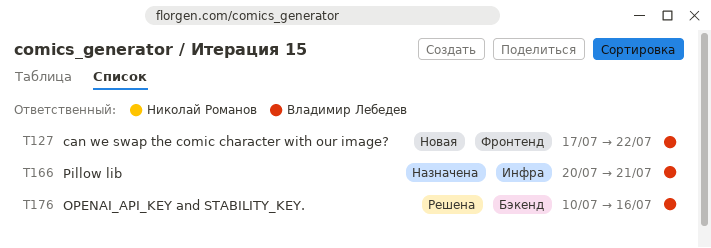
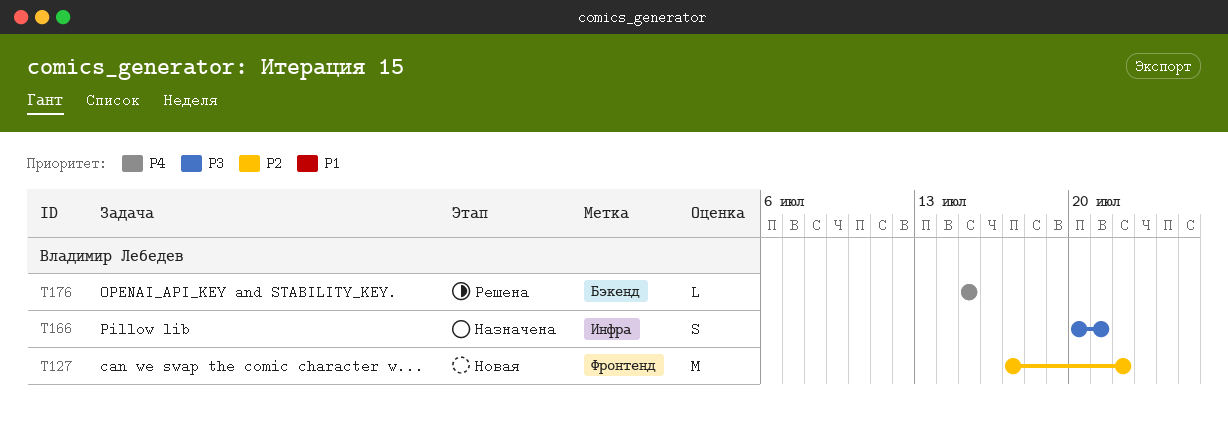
T176, start: Jul 10 -> Jul 15
T176, due: Jul 16 -> Jul 15

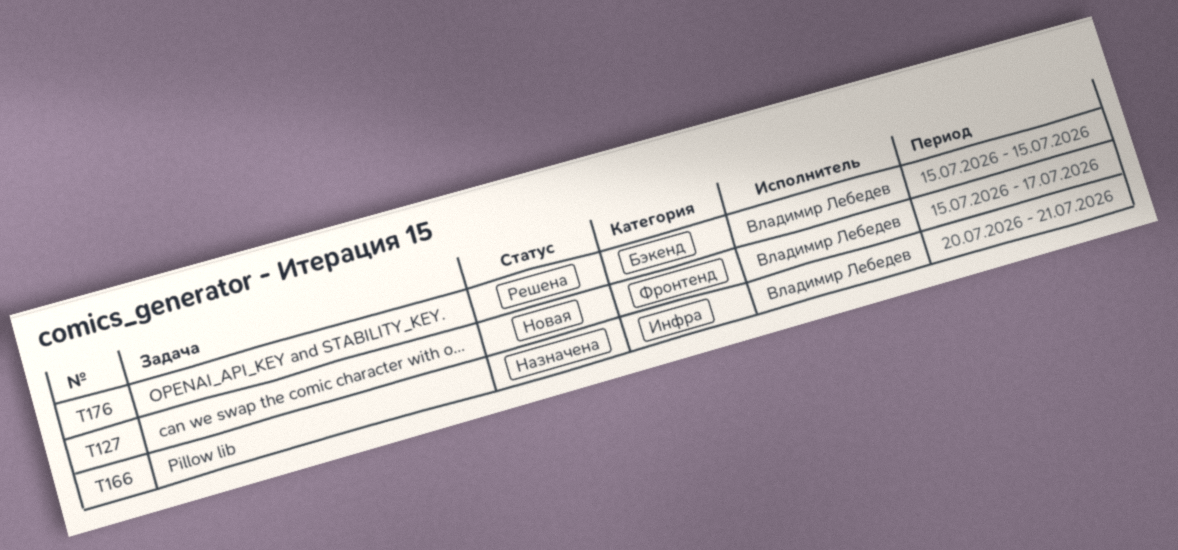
T127, start: Jul 17 -> Jul 15
T127, due: Jul 22 -> Jul 17

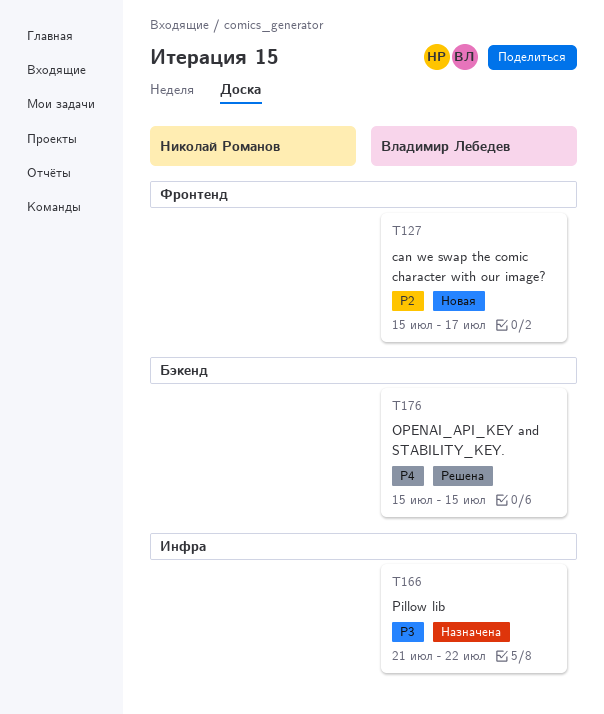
T166, start: Jul 20 -> Jul 21
T166, due: Jul 21 -> Jul 22

